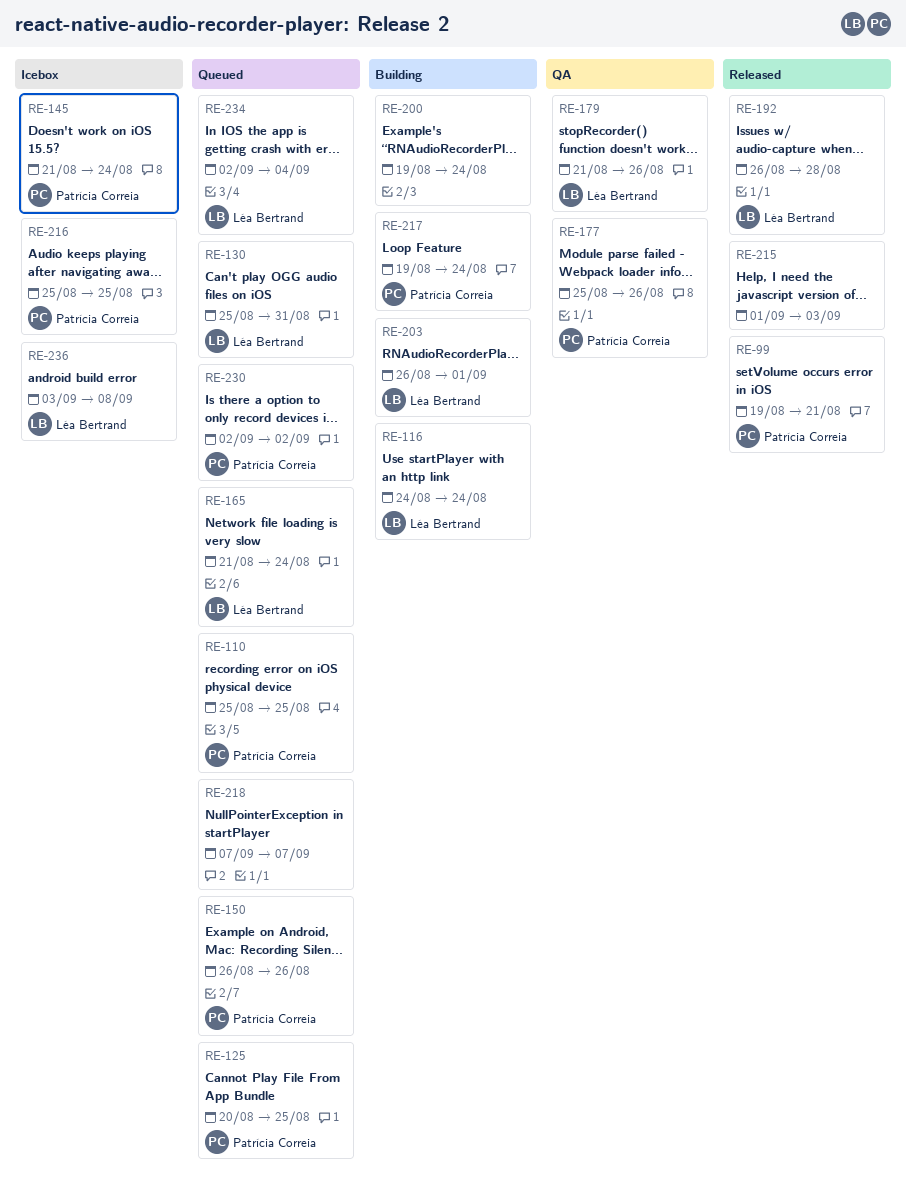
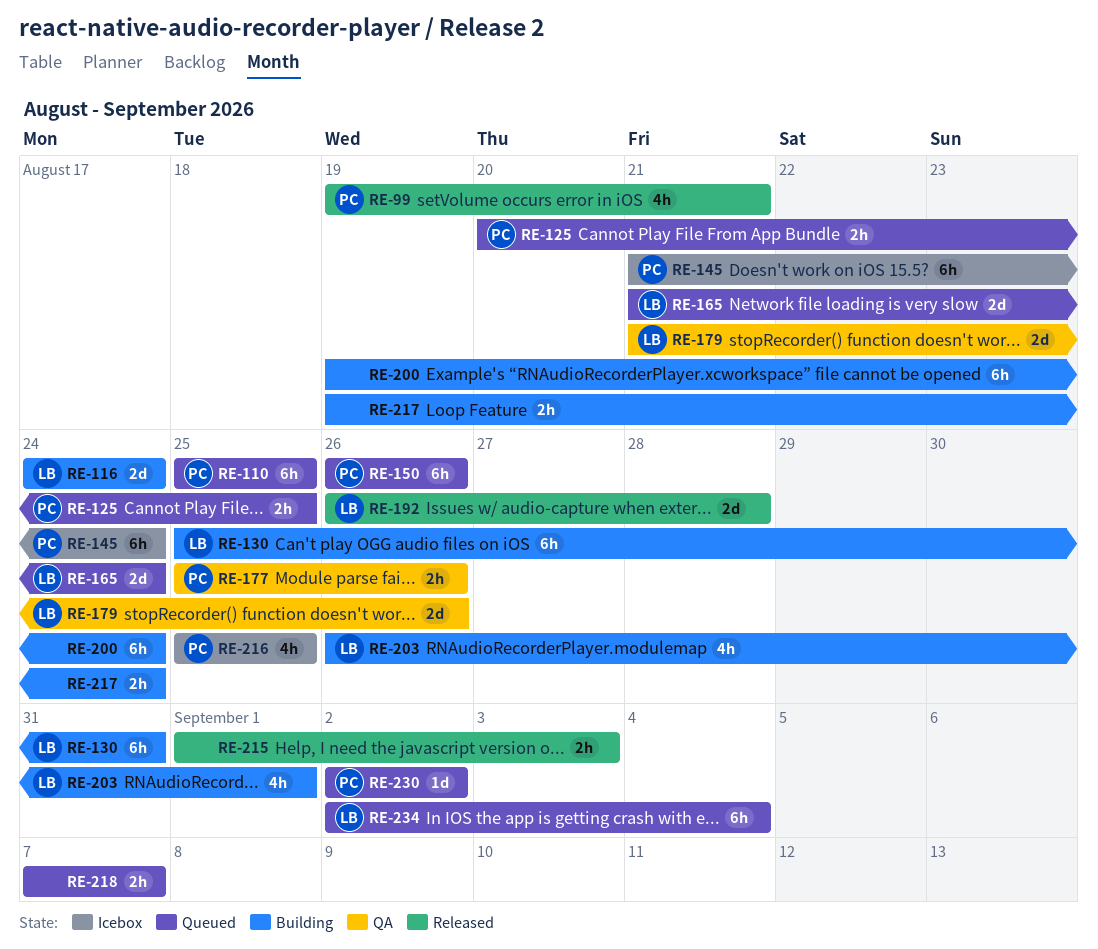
RE-130, status: Queued -> Building
RE-217, owner: Patrícia Correia -> none
RE-236: present -> none

